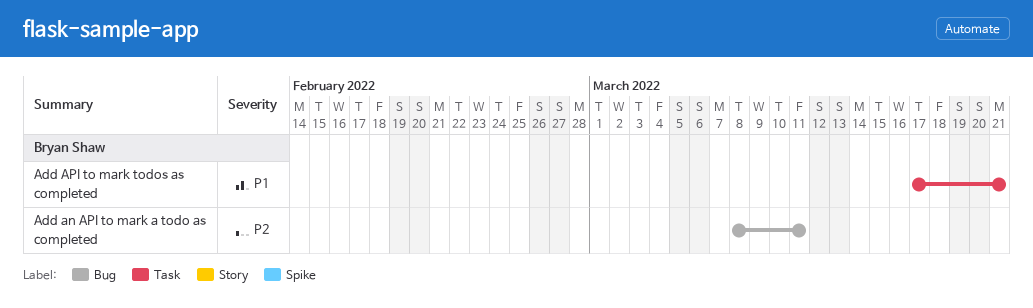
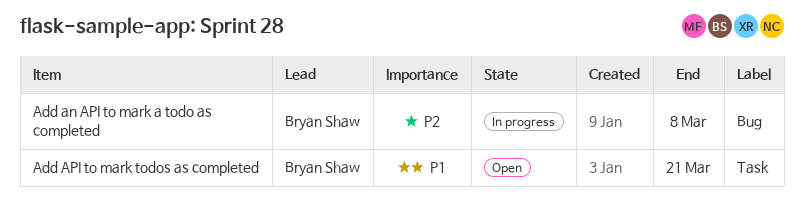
Add an API to mark a todo as completed, due: Mar 11 -> Mar 8

